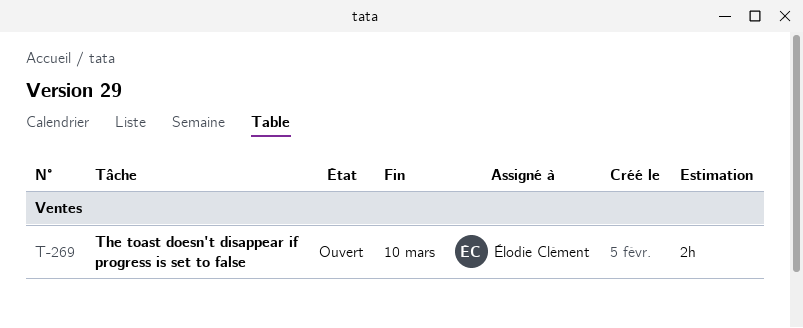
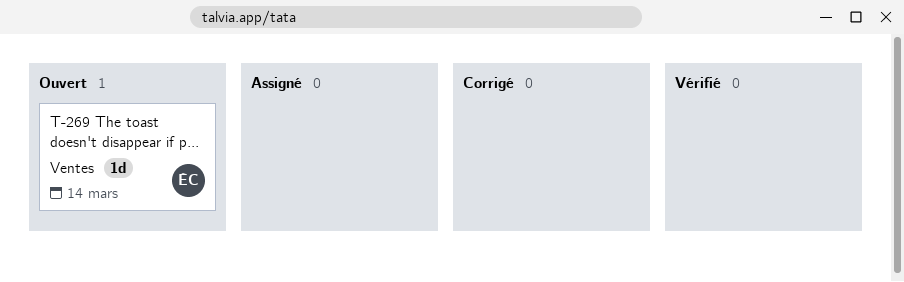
T-269, estimate: 2h -> 1d
T-269, due: Mar 10 -> Mar 14

